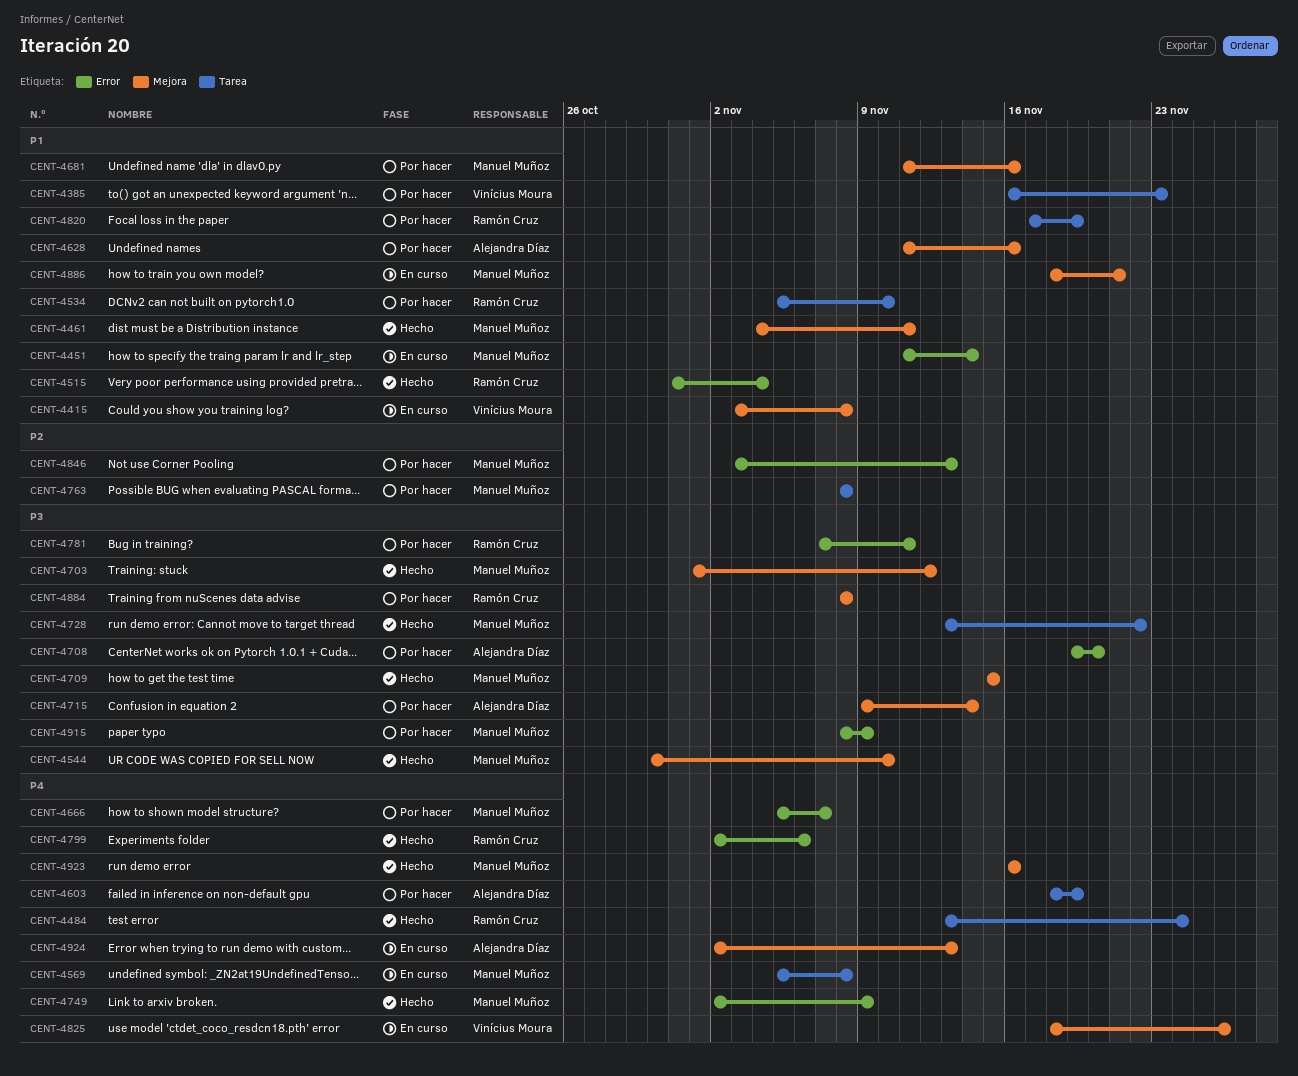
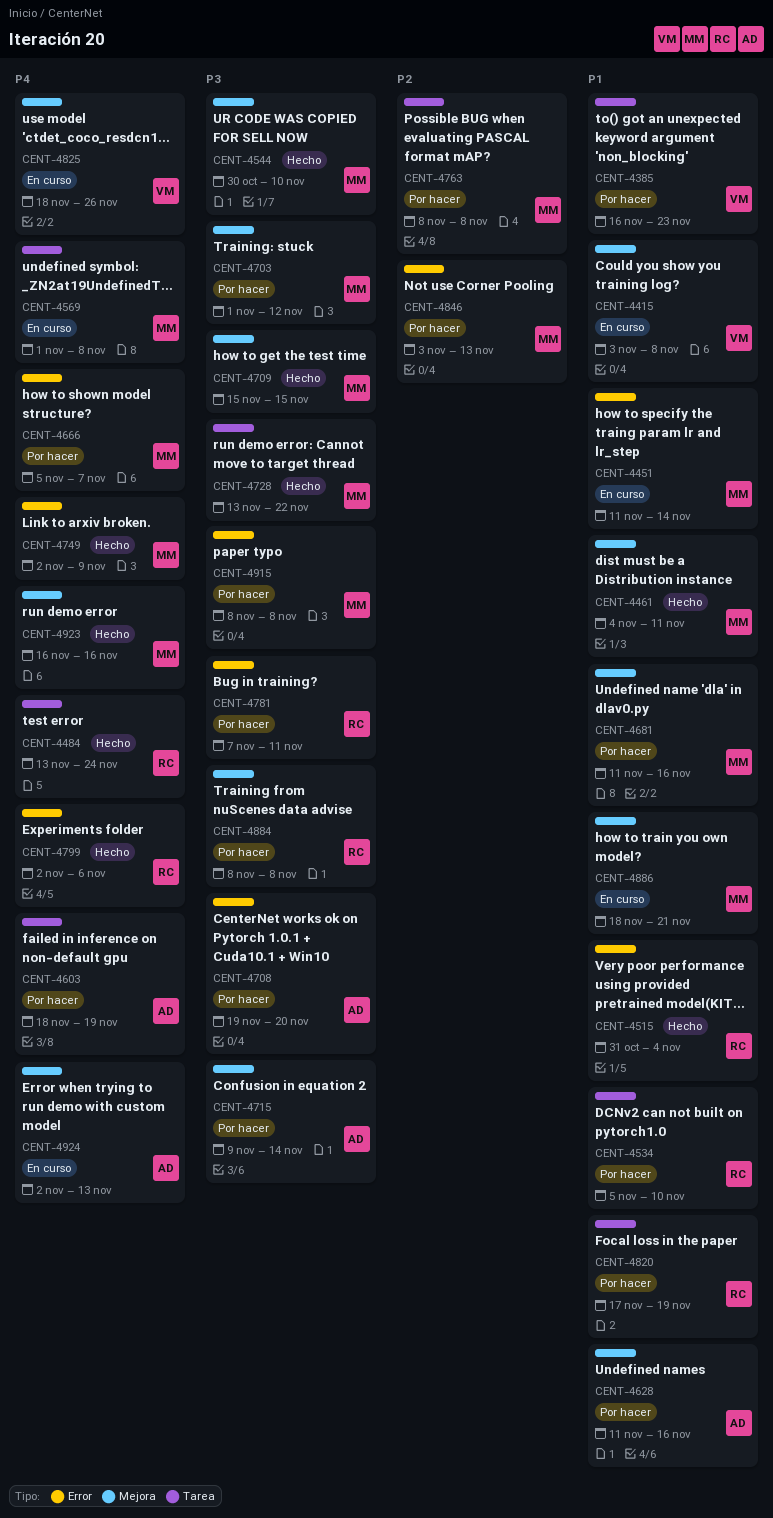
CENT-4569, start: Nov 5 -> Nov 1
CENT-4703, status: Hecho -> Por hacer
CENT-4915, due: Nov 9 -> Nov 8

